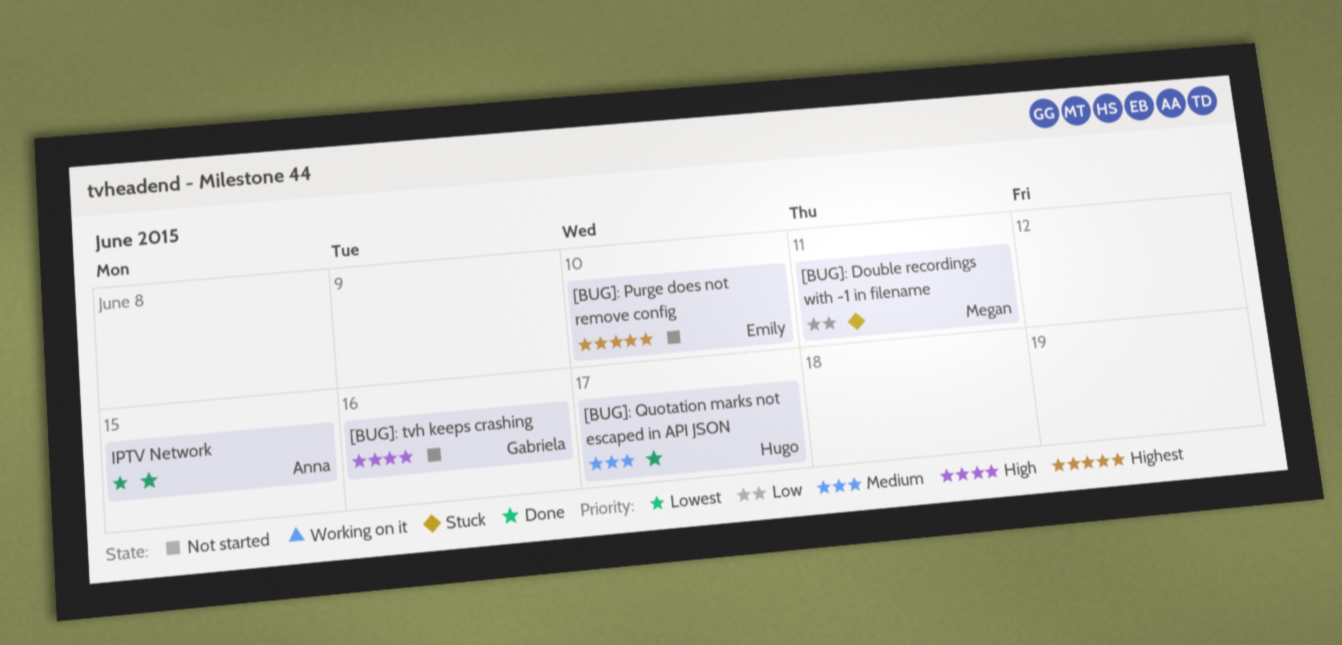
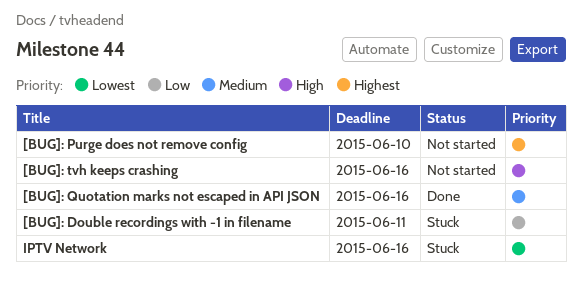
[BUG]: Quotation marks not escaped in API JSON, due: Jun 17 -> Jun 16
IPTV Network, status: Done -> Stuck
IPTV Network, due: Jun 15 -> Jun 16

